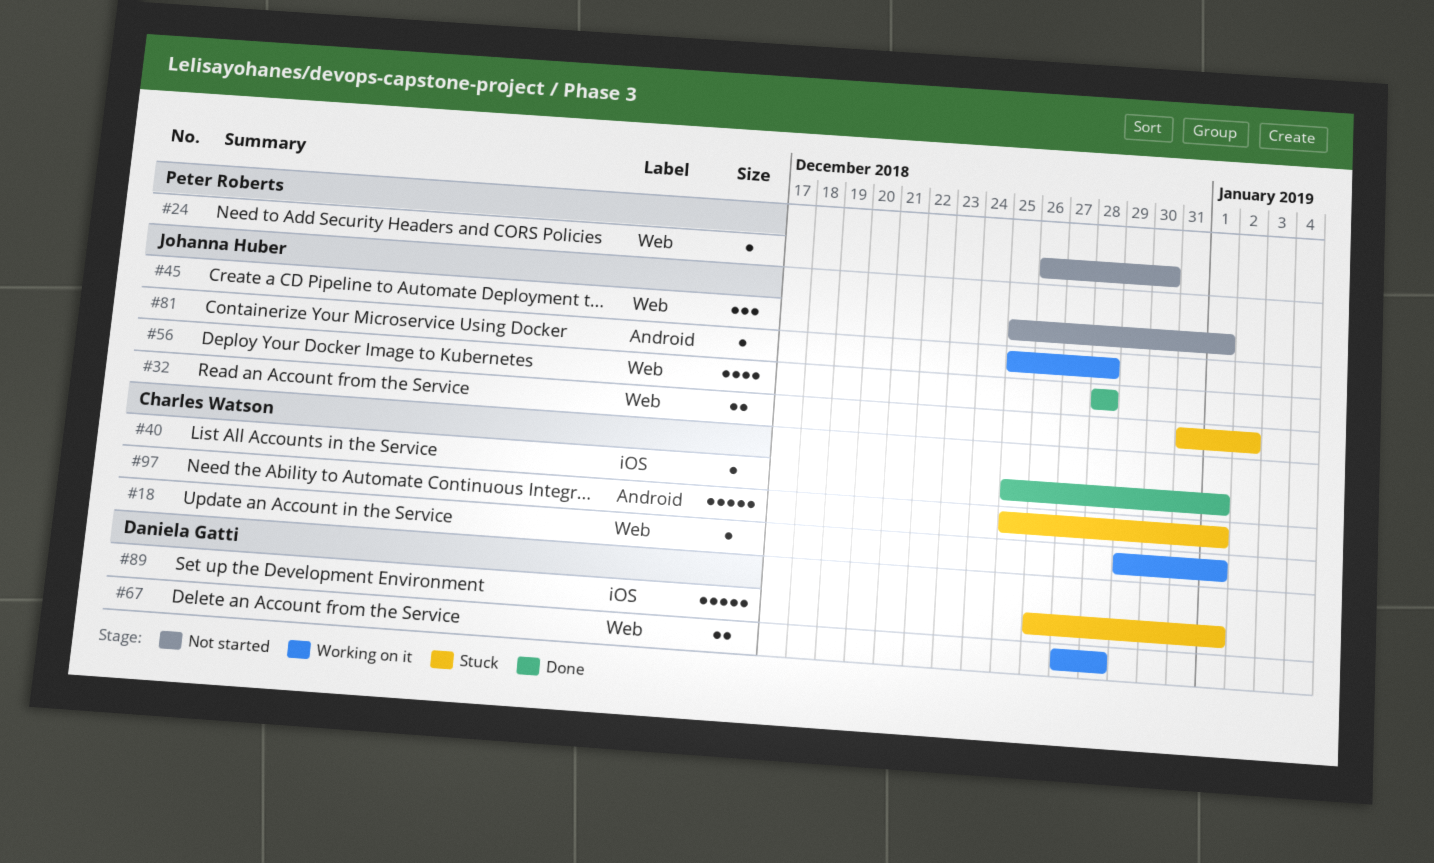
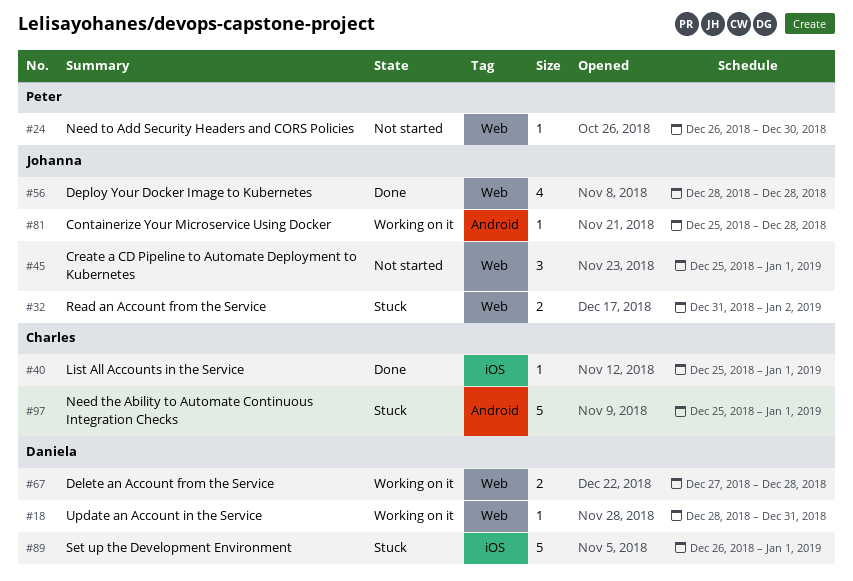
#18, owner: Charles Watson -> Daniela Gatti
#18, start: Dec 29 -> Dec 28
#18, due: Jan 1 -> Dec 31

